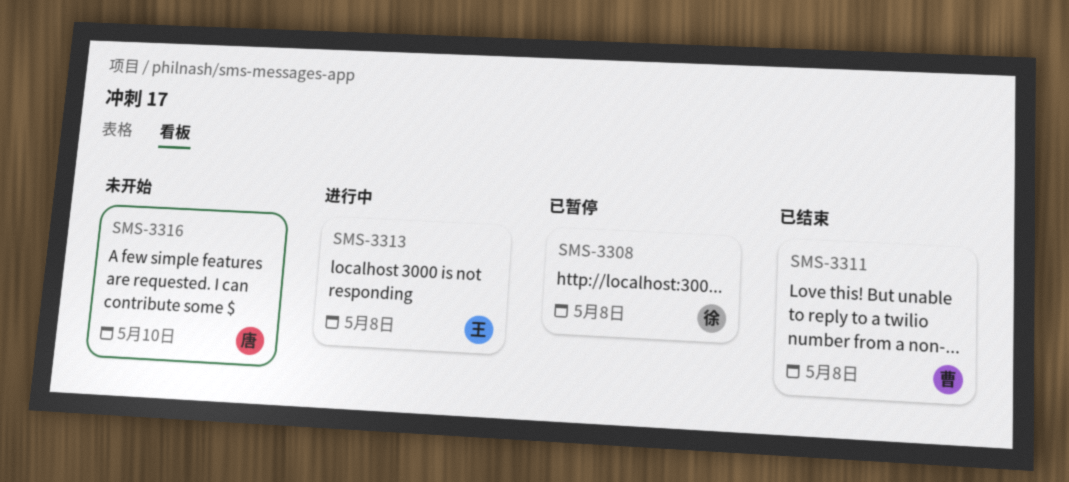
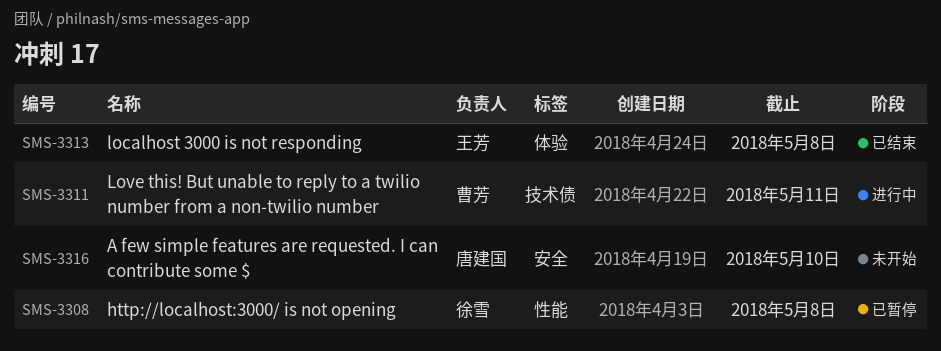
SMS-3311, status: 已结束 -> 进行中
SMS-3311, due: May 8 -> May 11
SMS-3313, status: 进行中 -> 已结束

